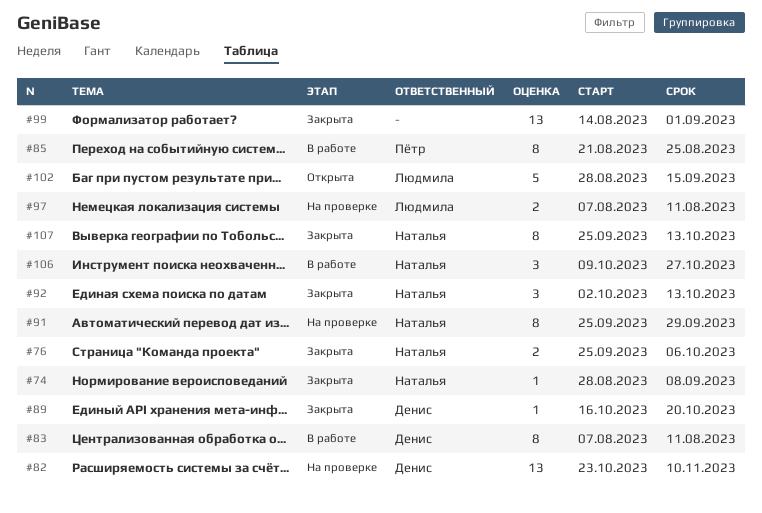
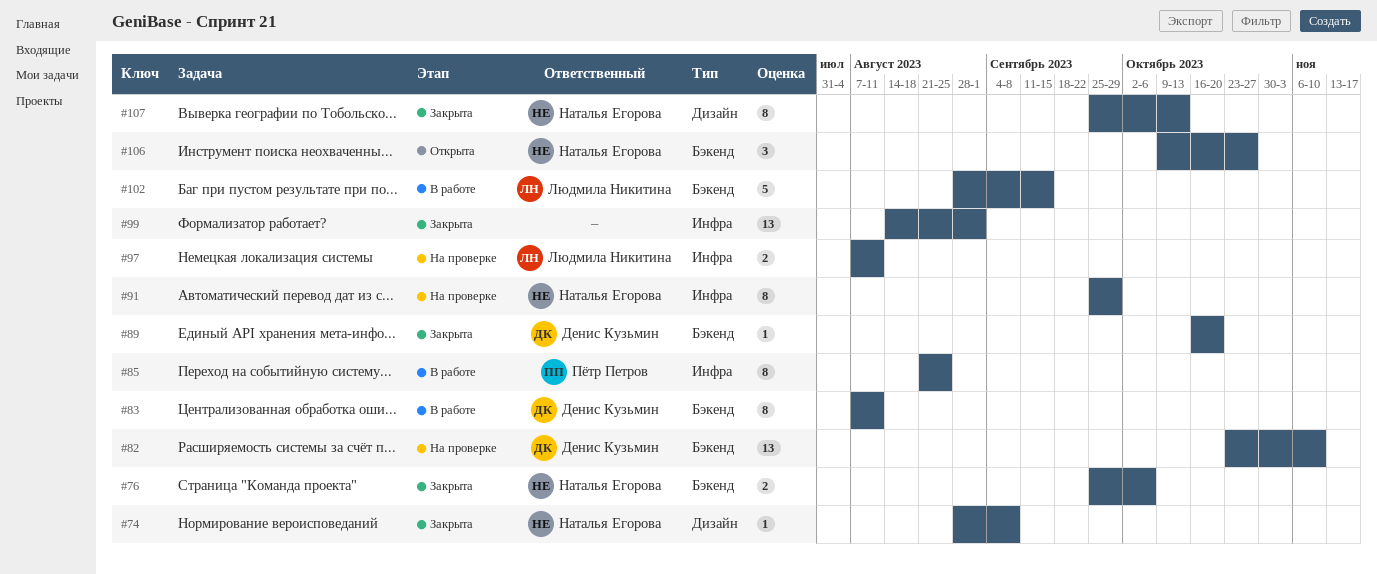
#92: present -> none
#102, status: Открыта -> В работе
#106, status: В работе -> Открыта

